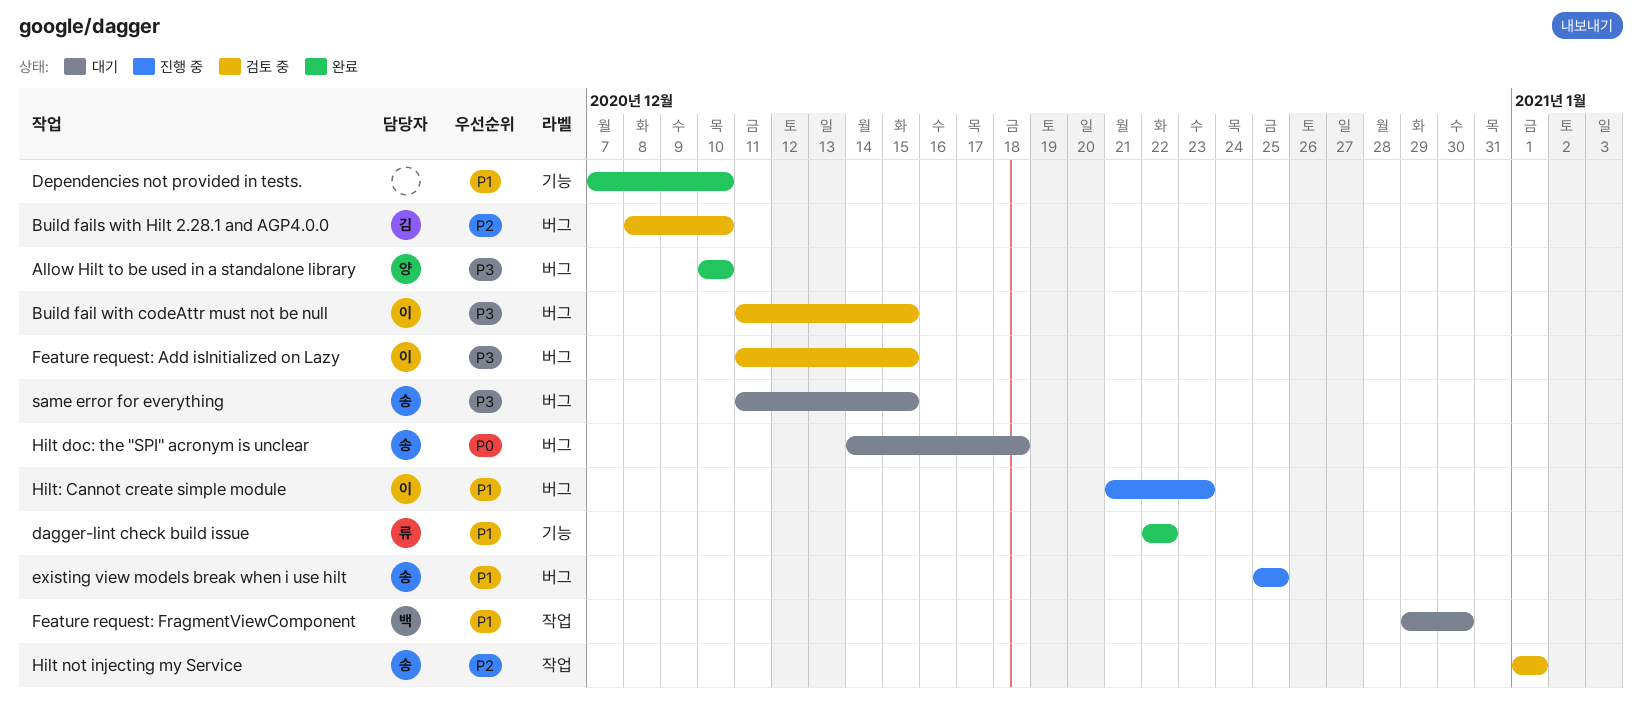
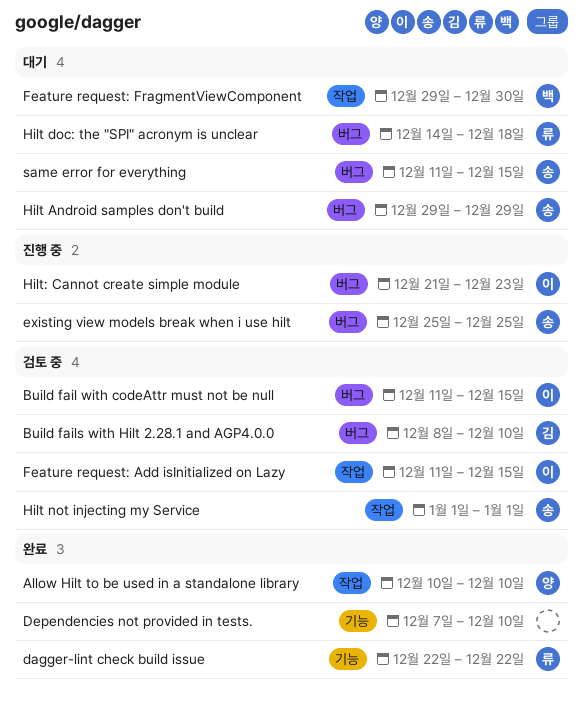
Allow Hilt to be used in a standalone library, label: 버그 -> 작업
Feature request: Add isInitialized on Lazy, label: 버그 -> 작업
Hilt Android samples don't build: none -> present
Hilt doc: the "SPI" acronym is unclear, owner: 송 -> 류

